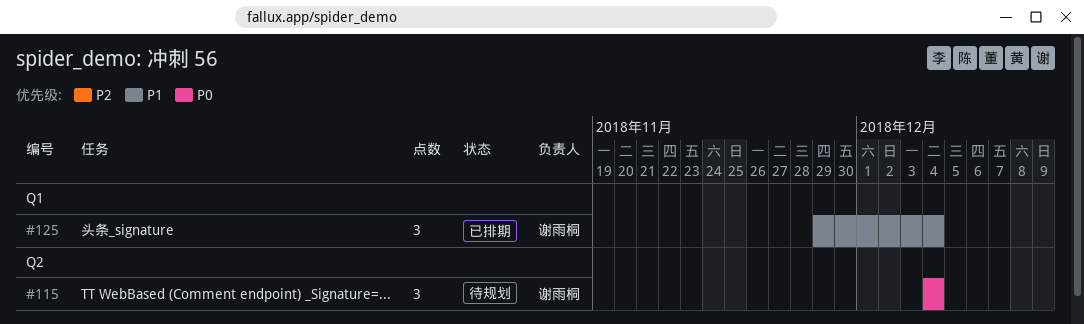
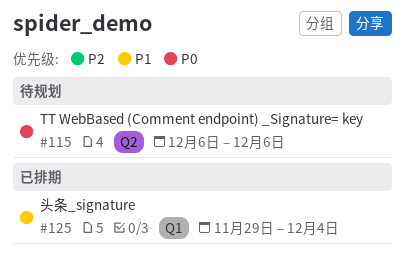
#115, start: Dec 4 -> Dec 6
#115, due: Dec 4 -> Dec 6

